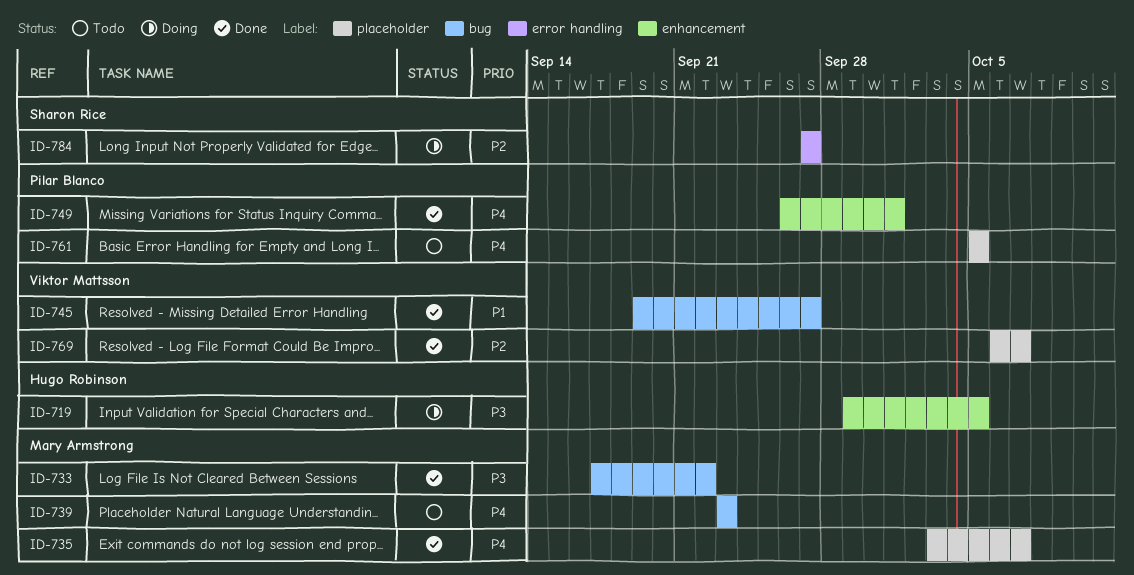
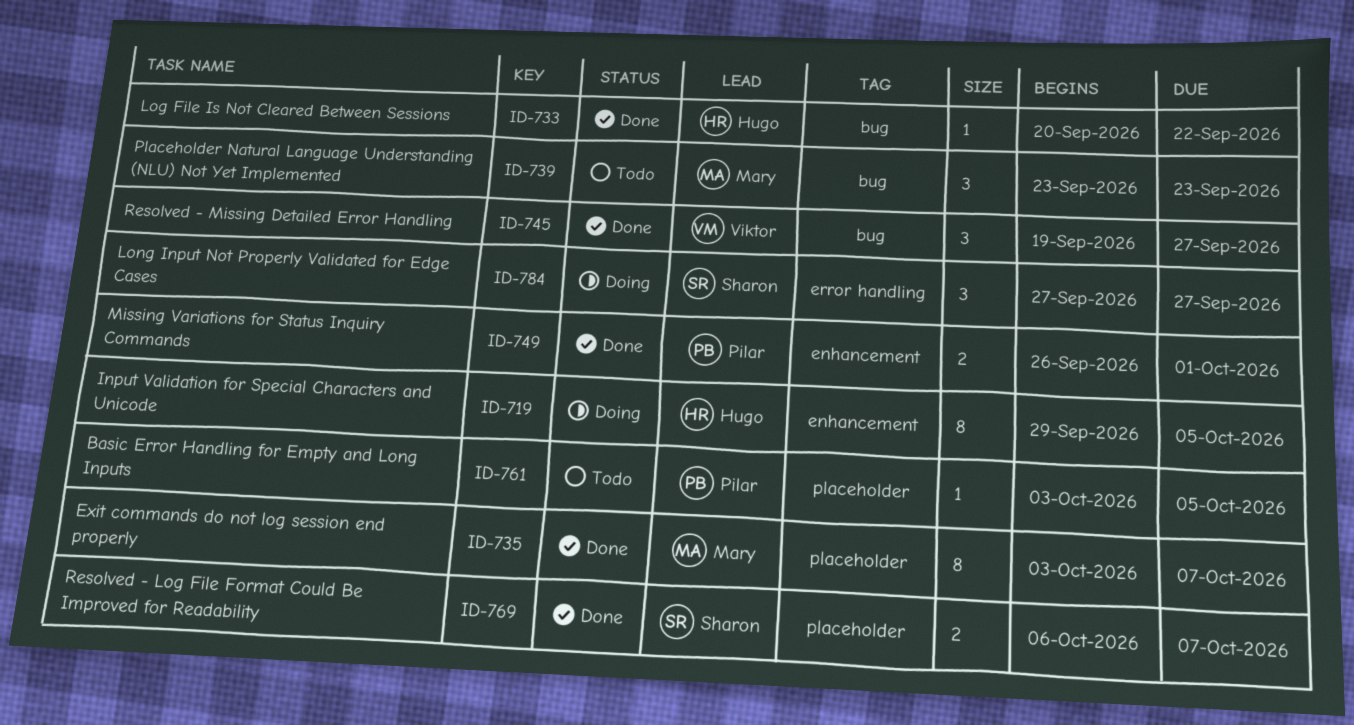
ID-733, owner: Mary Armstrong -> Hugo Robinson
ID-733, start: Sep 17 -> Sep 20
ID-761, start: Oct 5 -> Oct 3
ID-769, owner: Viktor Mattsson -> Sharon Rice

